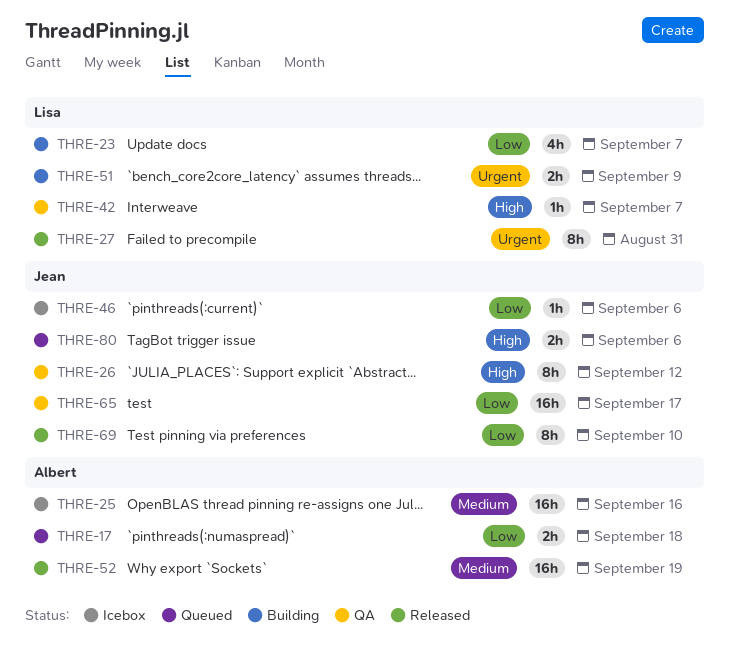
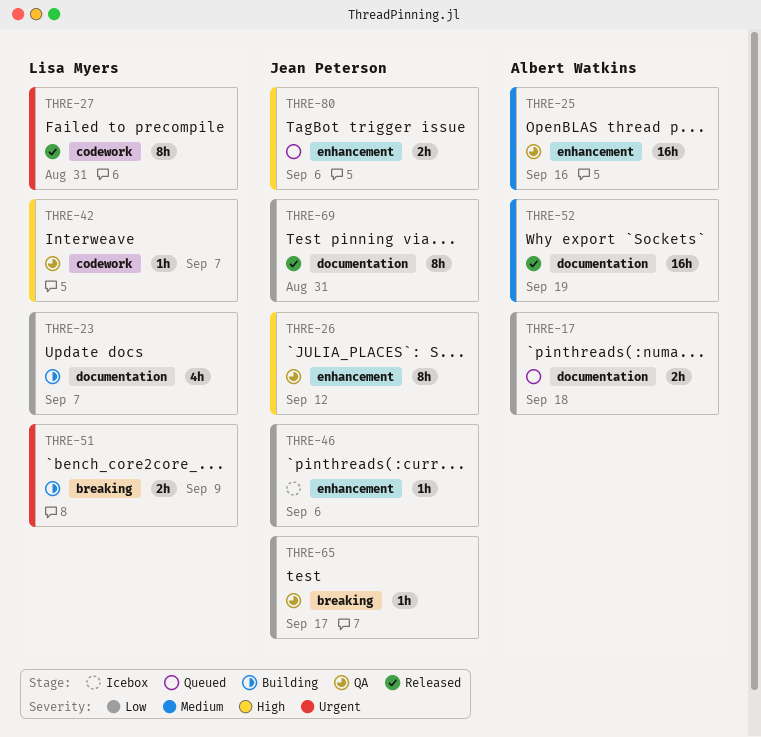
THRE-25, status: Icebox -> QA
THRE-65, estimate: 16h -> 1h
THRE-69, due: Sep 10 -> Aug 31

